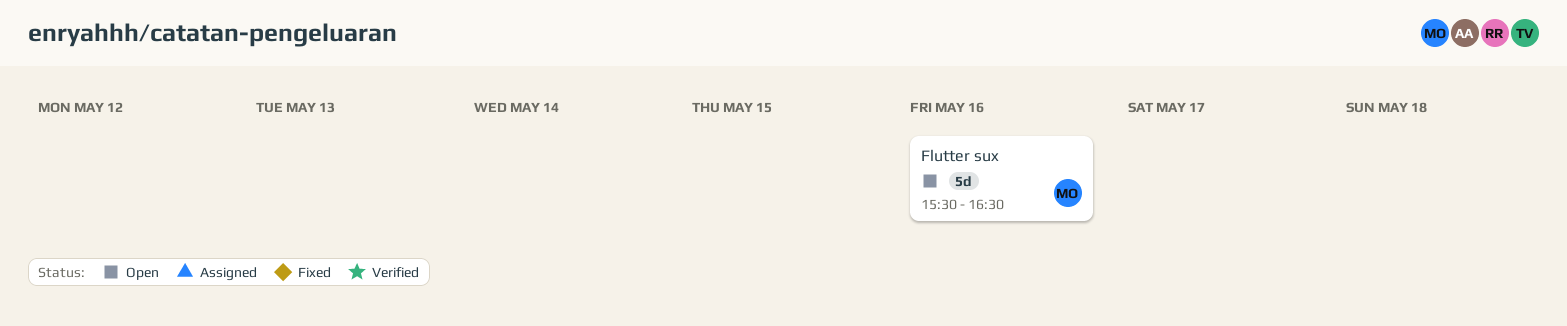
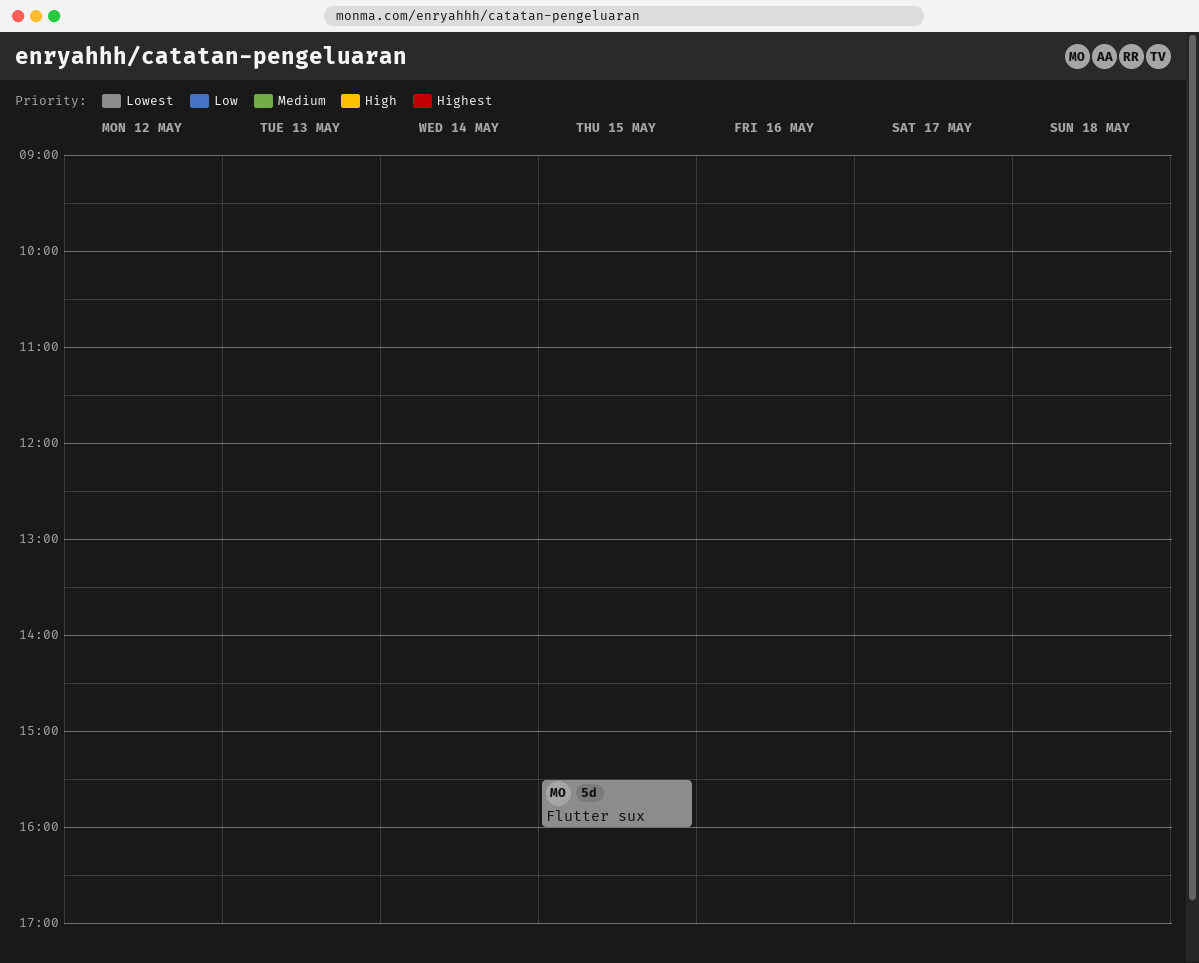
Flutter sux, day: May 16 -> May 15
Flutter sux, ends: 16:30 -> 16:00

